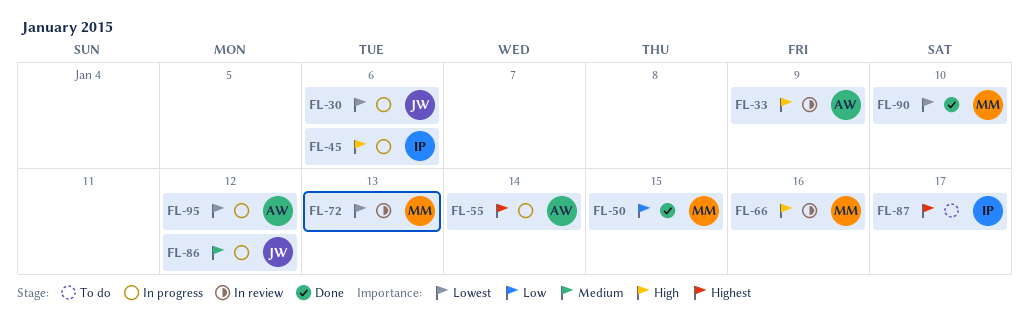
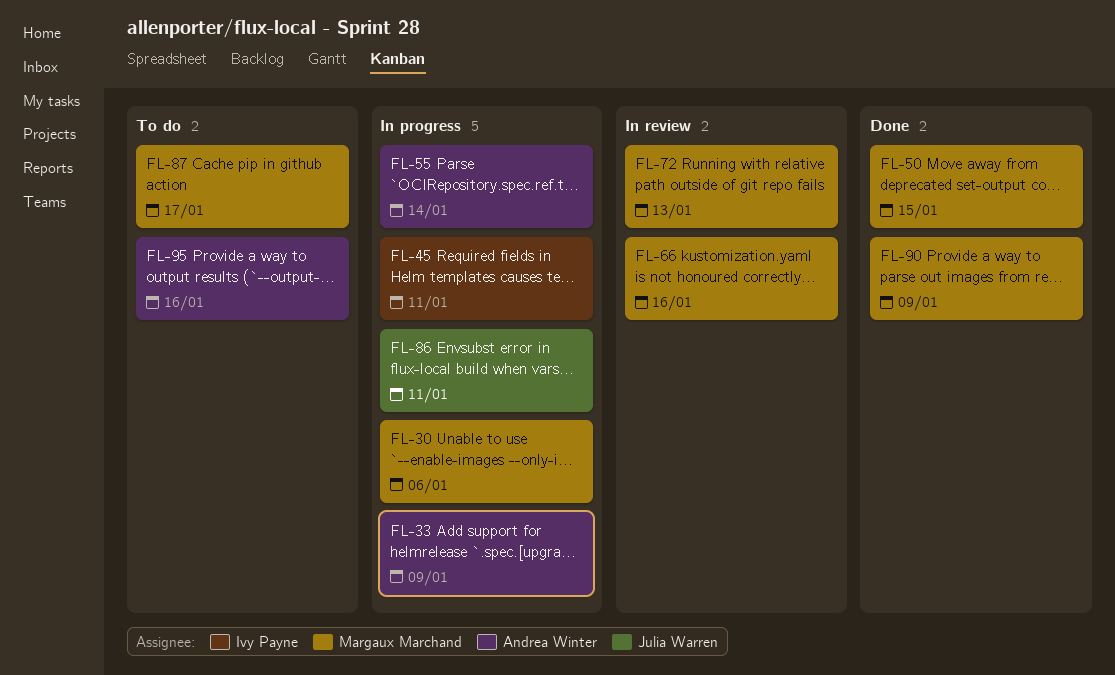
FL-30, owner: Julia Warren -> Margaux Marchand
FL-33, status: In review -> In progress
FL-45, due: Jan 6 -> Jan 11
FL-86, due: Jan 12 -> Jan 11
FL-87, owner: Ivy Payne -> Margaux Marchand
FL-90, due: Jan 10 -> Jan 9
FL-95, status: In progress -> To do
FL-95, due: Jan 12 -> Jan 16

